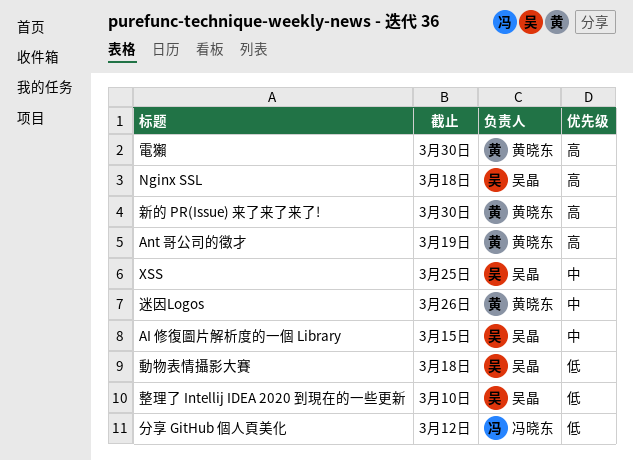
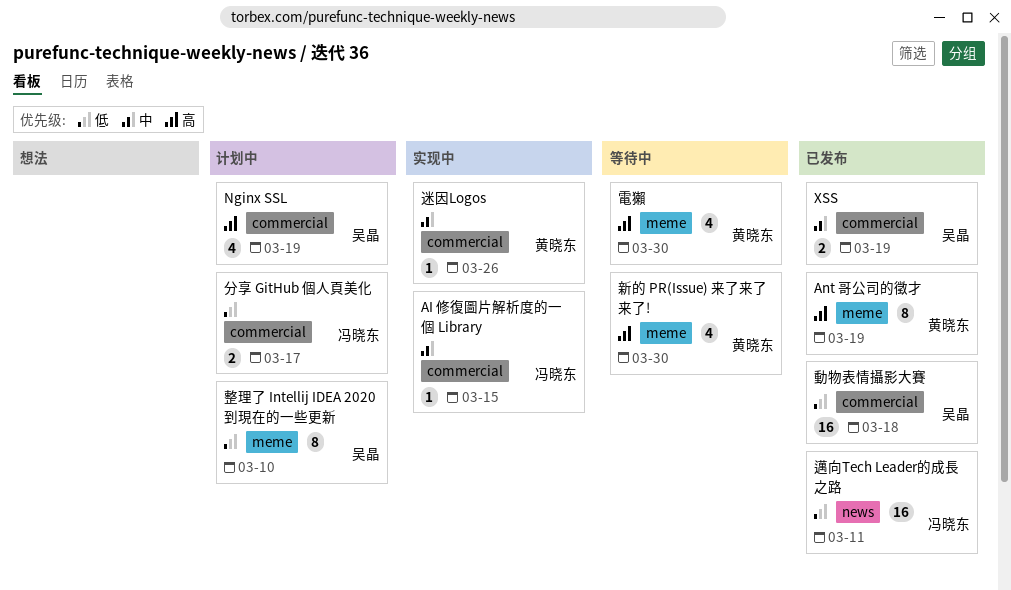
AI 修復圖片解析度的一個 Library, owner: 吴晶 -> 冯晓东
Nginx SSL, due: Mar 18 -> Mar 19
XSS, due: Mar 25 -> Mar 19
分享 GitHub 個人頁美化, due: Mar 12 -> Mar 17
邁向Tech Leader的成長之路: none -> present

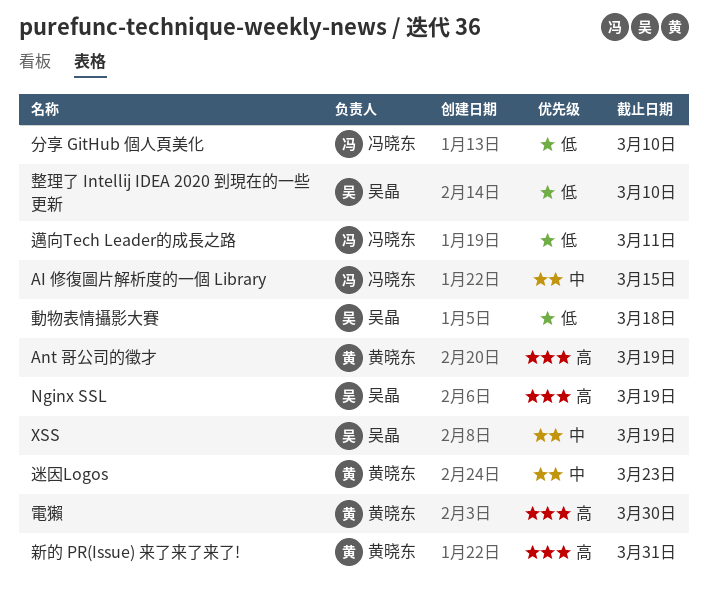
分享 GitHub 個人頁美化, due: Mar 17 -> Mar 10
新的 PR(Issue) 来了来了来了!, due: Mar 30 -> Mar 31
迷因Logos, due: Mar 26 -> Mar 23

